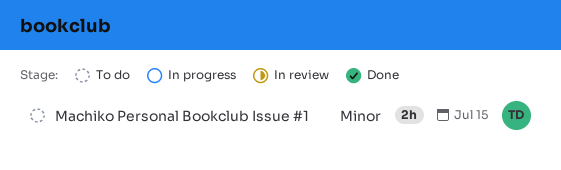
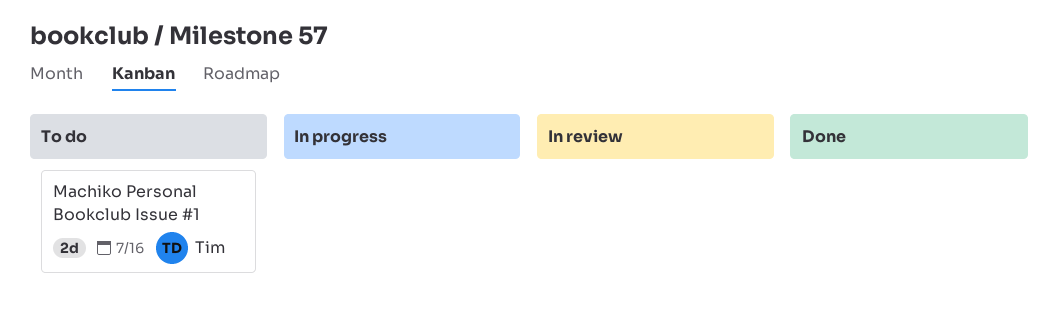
Machiko Personal Bookclub Issue #1, estimate: 2h -> 2d
Machiko Personal Bookclub Issue #1, due: Jul 15 -> Jul 16

